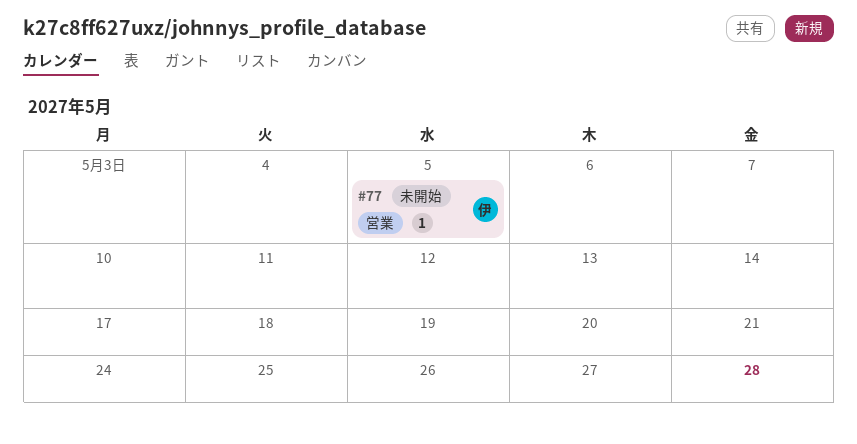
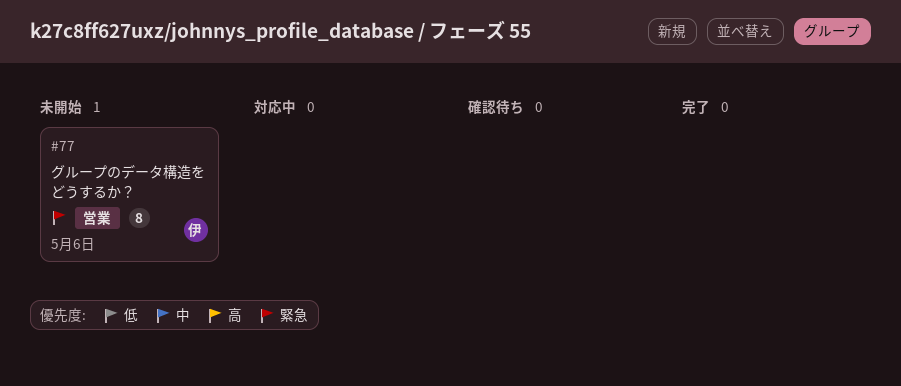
#77, estimate: 1 -> 8
#77, due: May 5 -> May 6

